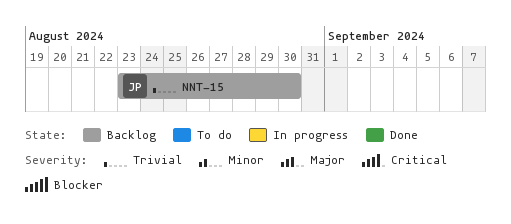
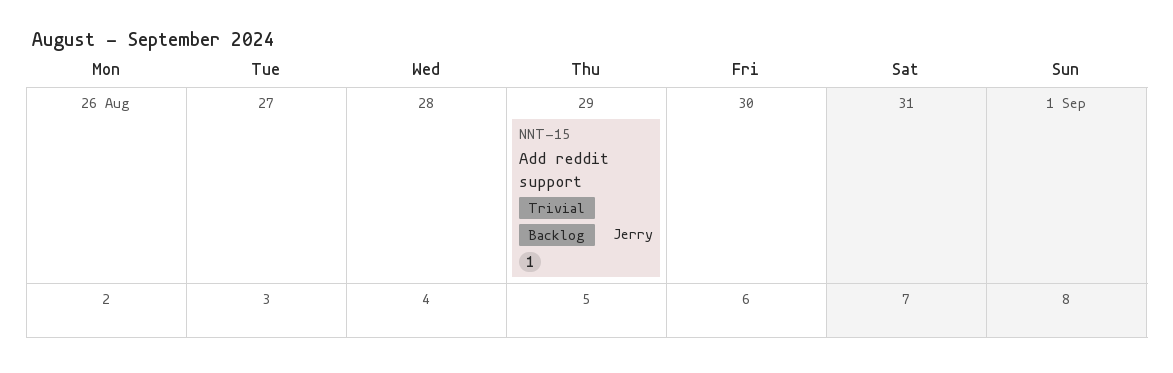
NNT-15, due: Aug 30 -> Aug 29

